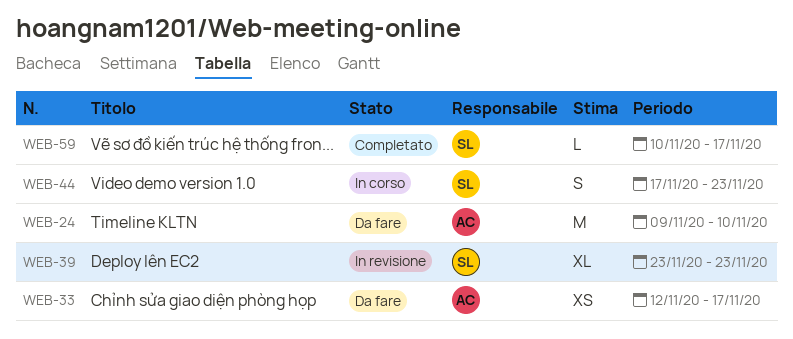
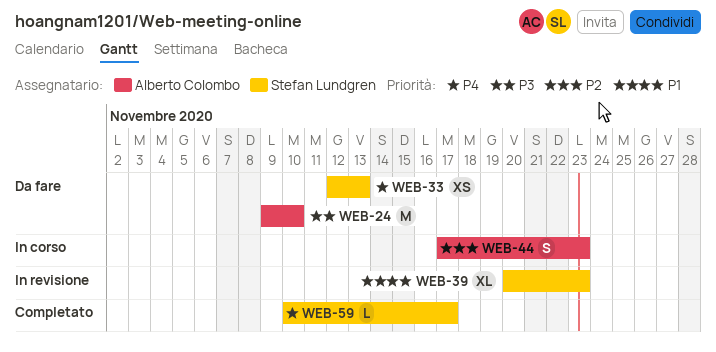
WEB-33, owner: Alberto Colombo -> Stefan Lundgren
WEB-33, due: Nov 17 -> Nov 13
WEB-39, start: Nov 23 -> Nov 20
WEB-44, owner: Stefan Lundgren -> Alberto Colombo

